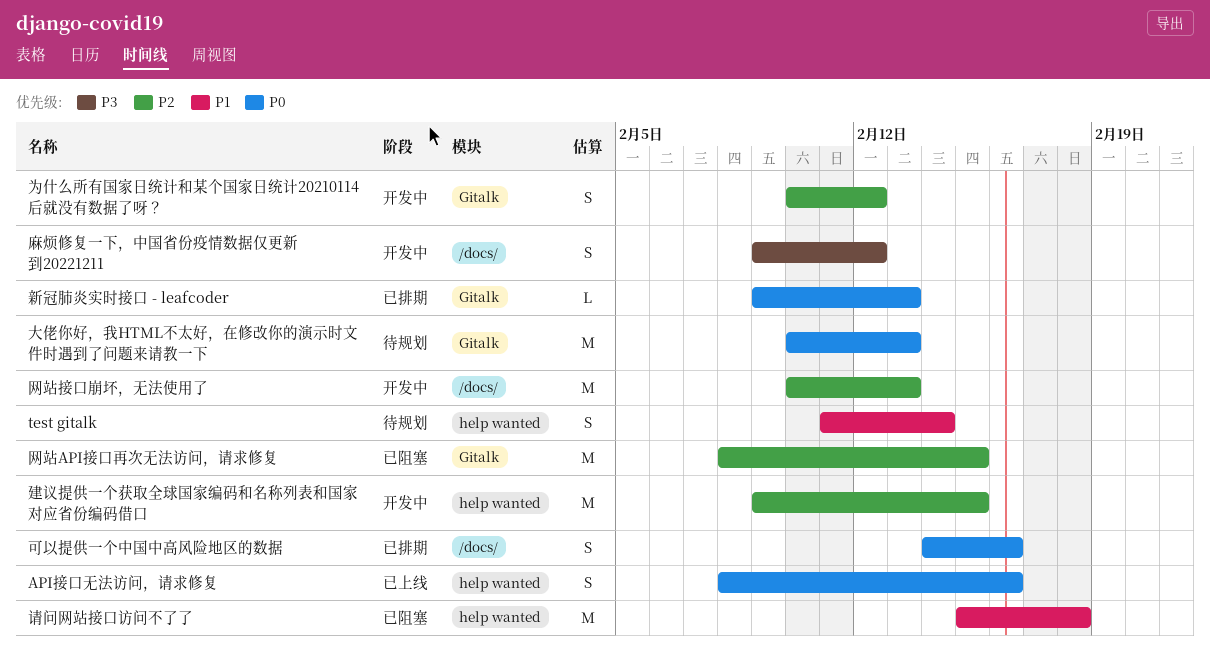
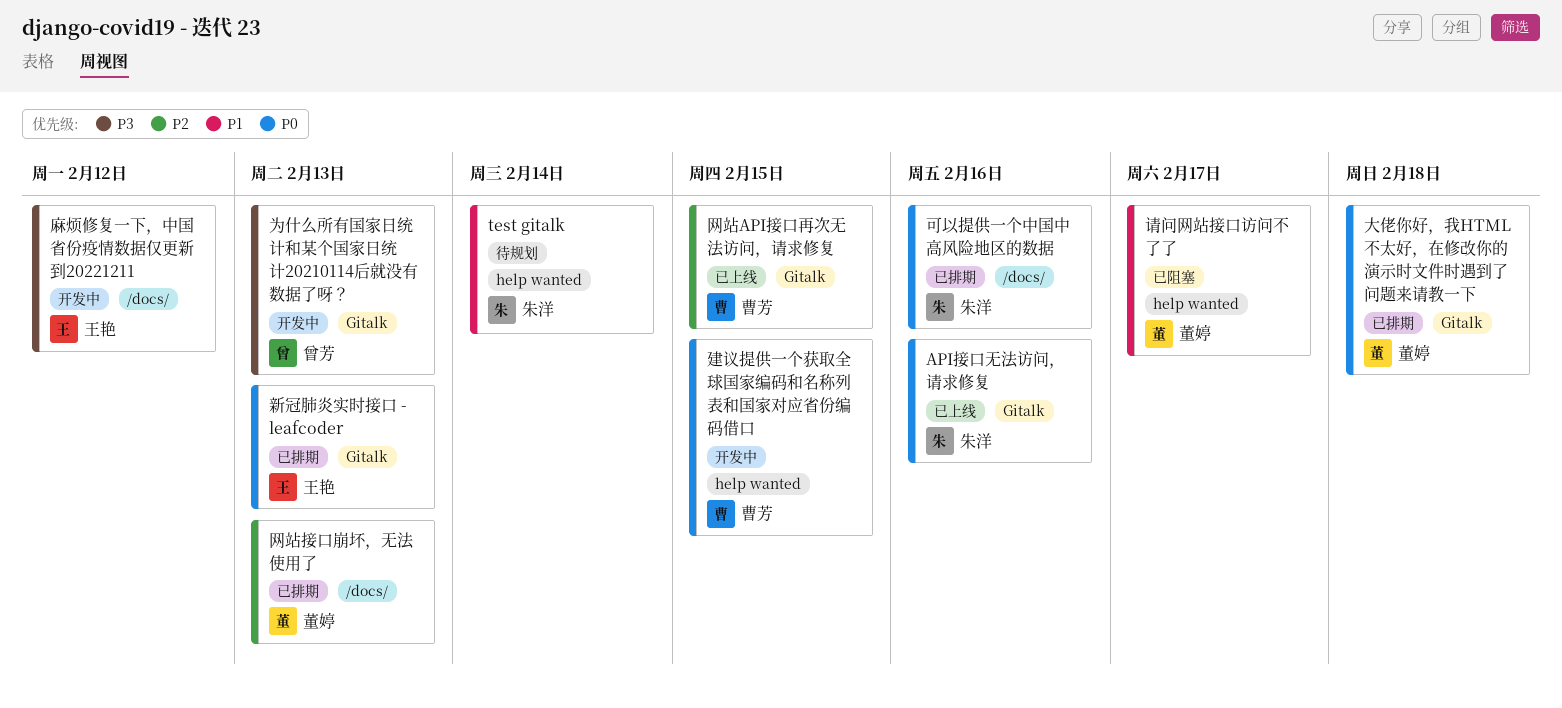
API接口无法访问，请求修复, label: help wanted -> Gitalk
为什么所有国家日统计和某个国家日统计20210114后就没有数据了呀？, priority: P2 -> P3
为什么所有国家日统计和某个国家日统计20210114后就没有数据了呀？, due: Feb 12 -> Feb 13
大佬你好，我HTML不太好，在修改你的演示时文件时遇到了问题来请教一下, status: 待规划 -> 已排期
大佬你好，我HTML不太好，在修改你的演示时文件时遇到了问题来请教一下, due: Feb 13 -> Feb 18
建议提供一个获取全球国家编码和名称列表和国家对应省份编码借口, priority: P2 -> P0
网站API接口再次无法访问，请求修复, status: 已阻塞 -> 已上线
网站接口崩坏，无法使用了, status: 开发中 -> 已排期
请问网站接口访问不了了, due: Feb 18 -> Feb 17

